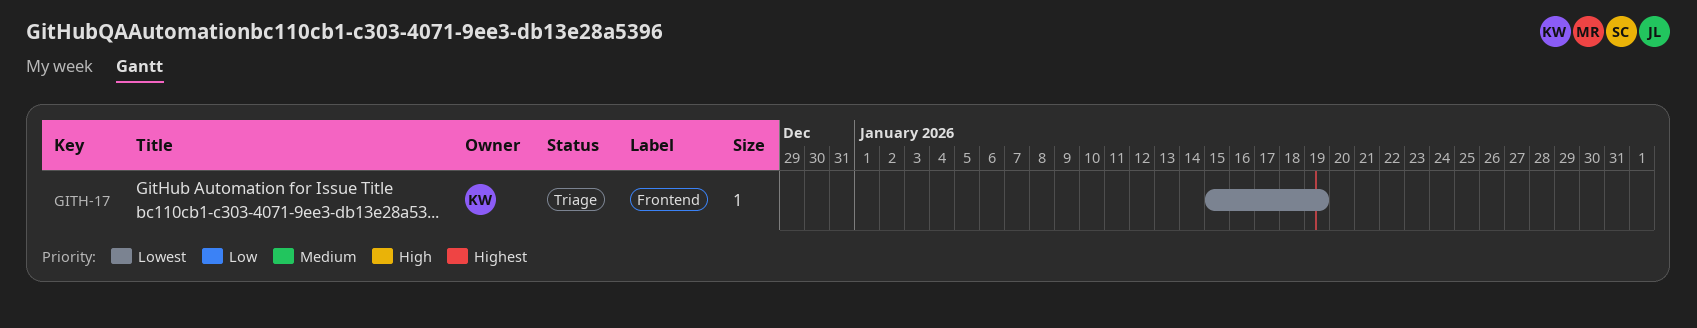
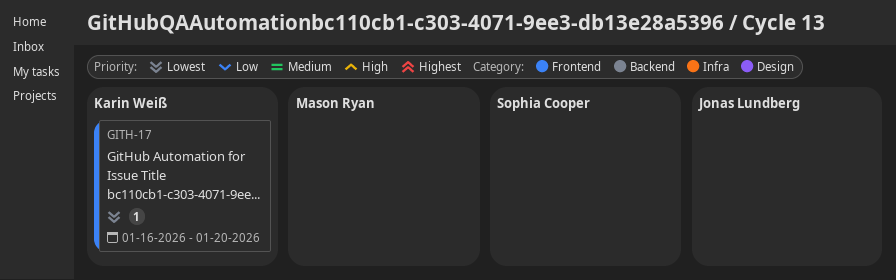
GITH-17, start: Jan 15 -> Jan 16
GITH-17, due: Jan 19 -> Jan 20

